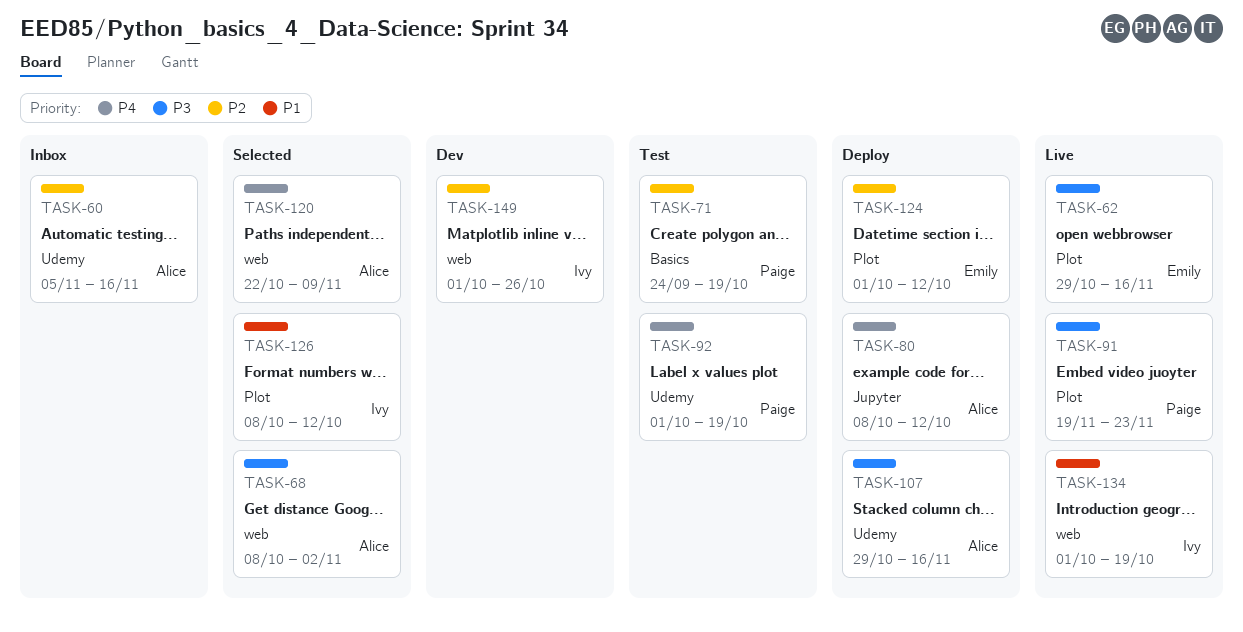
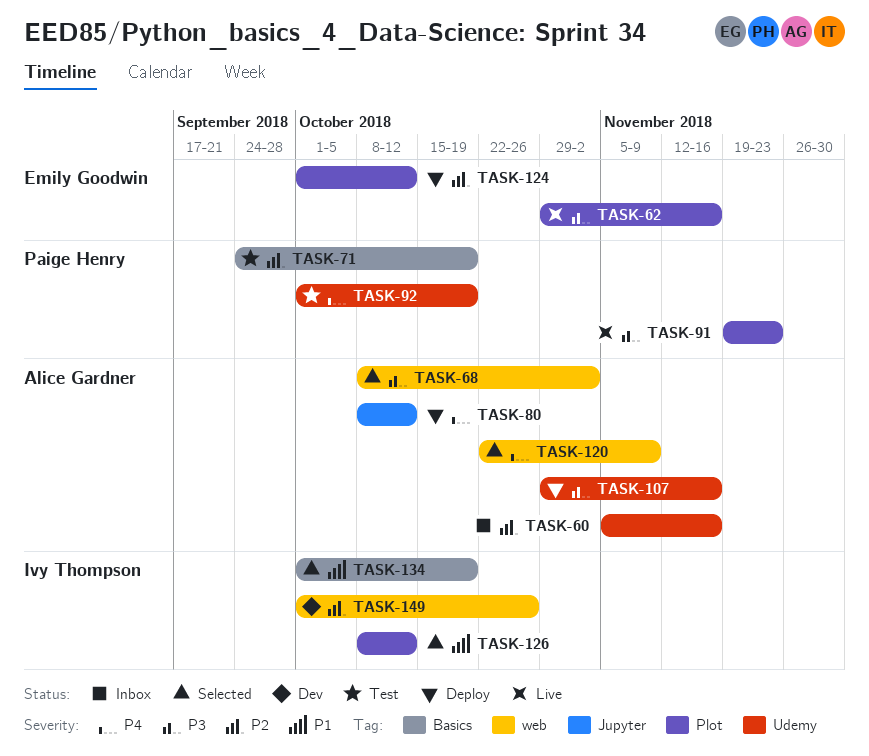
TASK-134, status: Live -> Selected
TASK-134, label: web -> Basics

